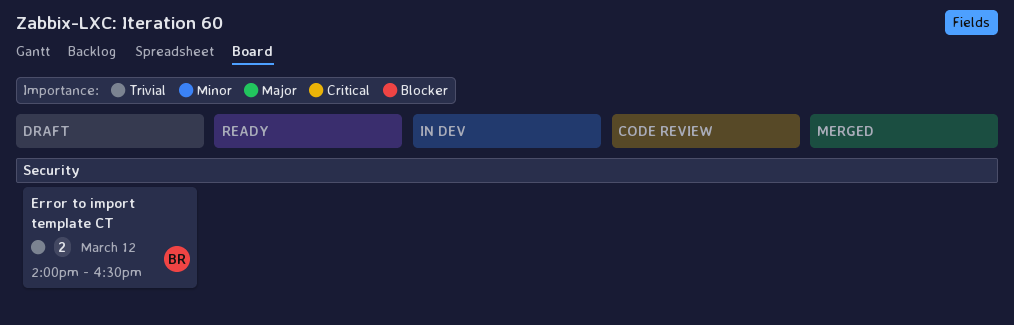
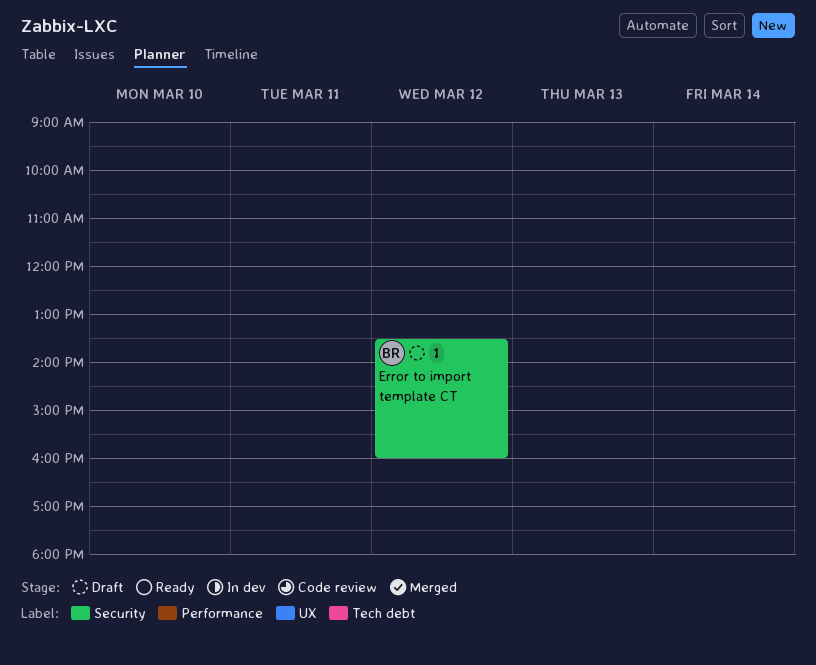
Error to import template CT, estimate: 2 -> 1
Error to import template CT, begins: 14:00 -> 13:30
Error to import template CT, ends: 16:30 -> 16:00

